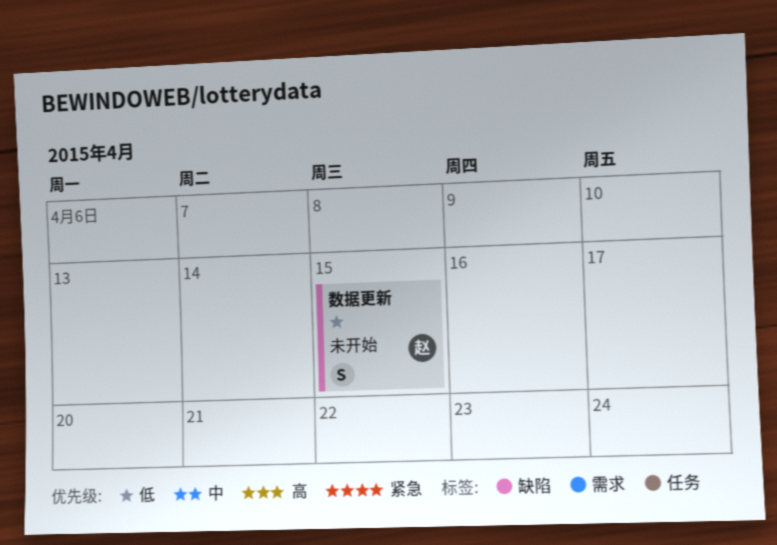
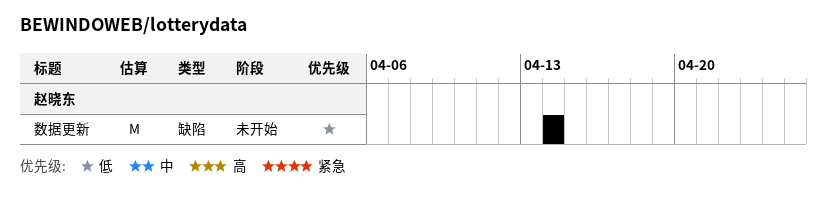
数据更新, estimate: S -> M
数据更新, due: Apr 15 -> Apr 14

